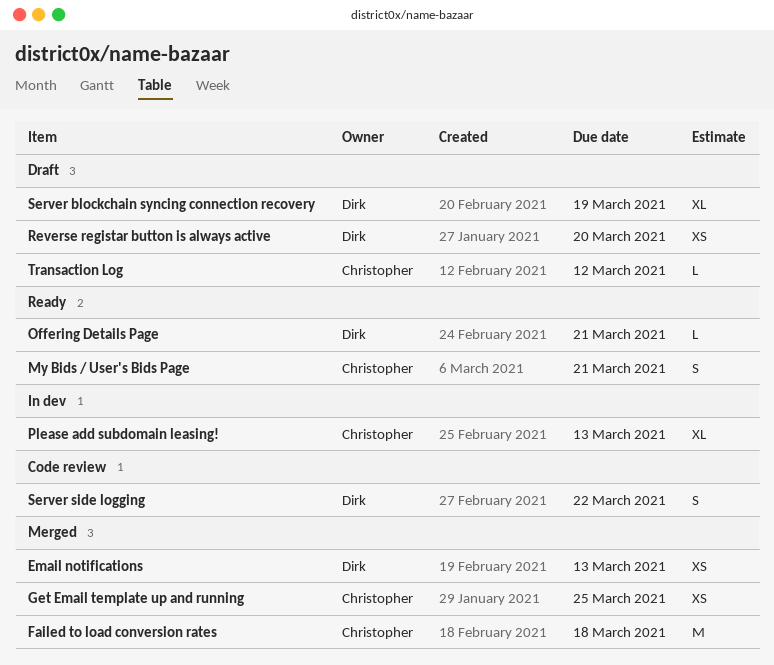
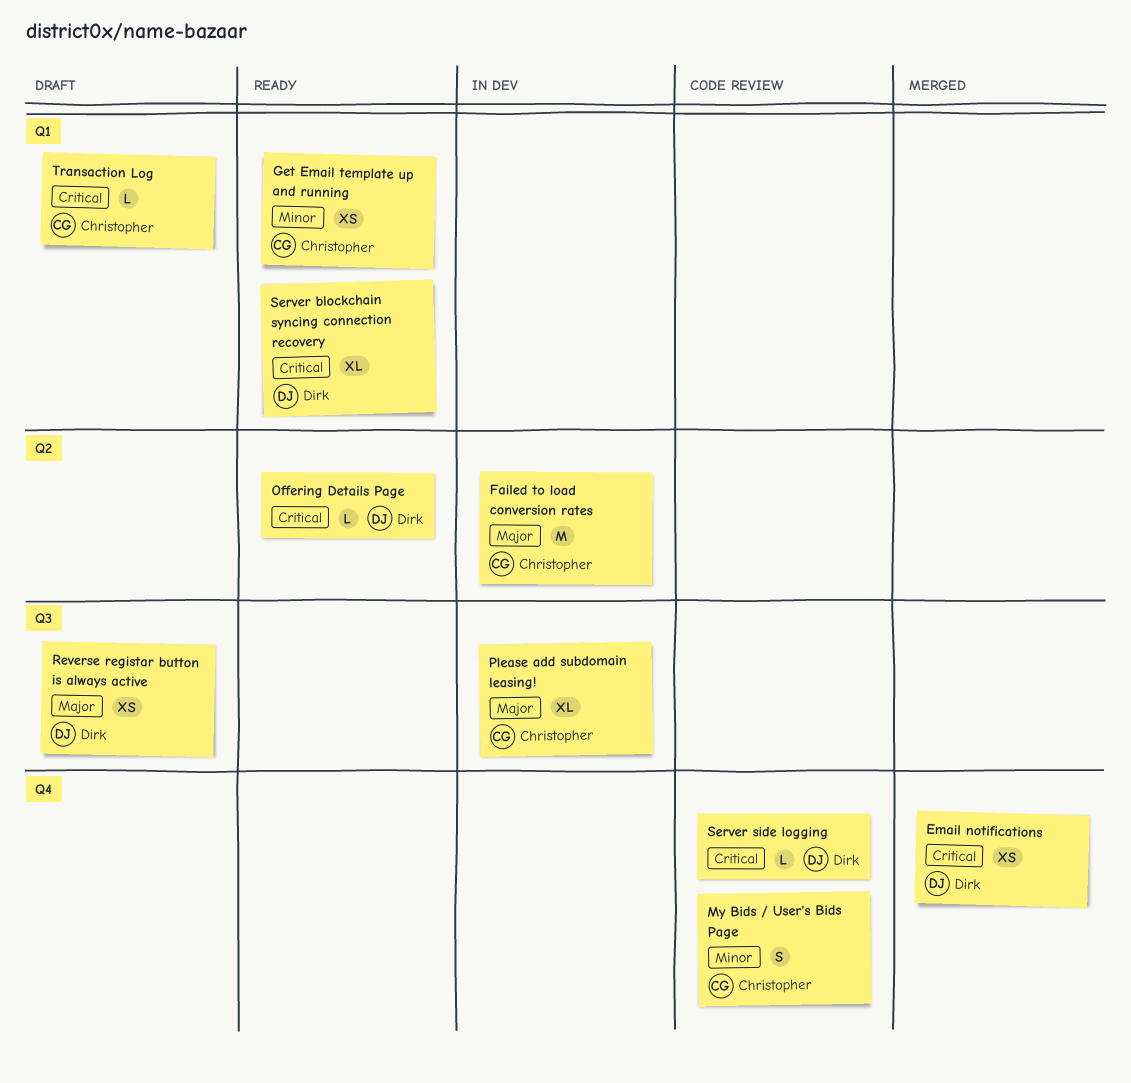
Failed to load conversion rates, status: Merged -> In dev
Get Email template up and running, status: Merged -> Ready
My Bids / User's Bids Page, status: Ready -> Code review
Server blockchain syncing connection recovery, status: Draft -> Ready
Server side logging, estimate: S -> L

